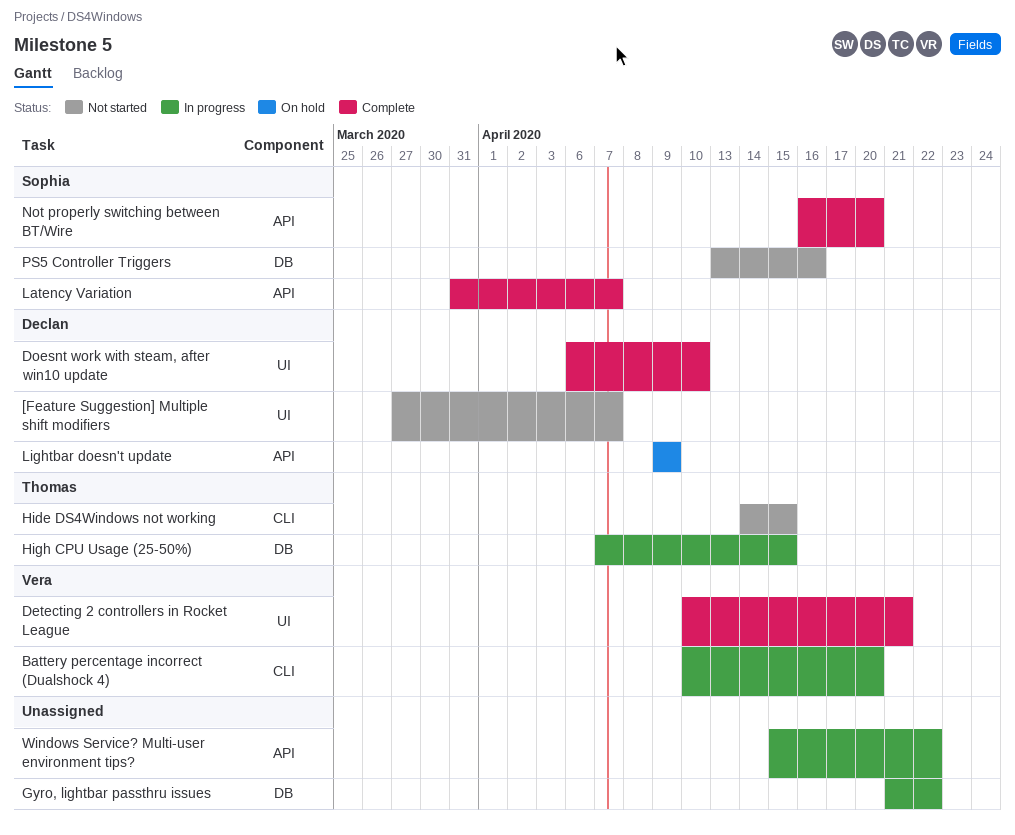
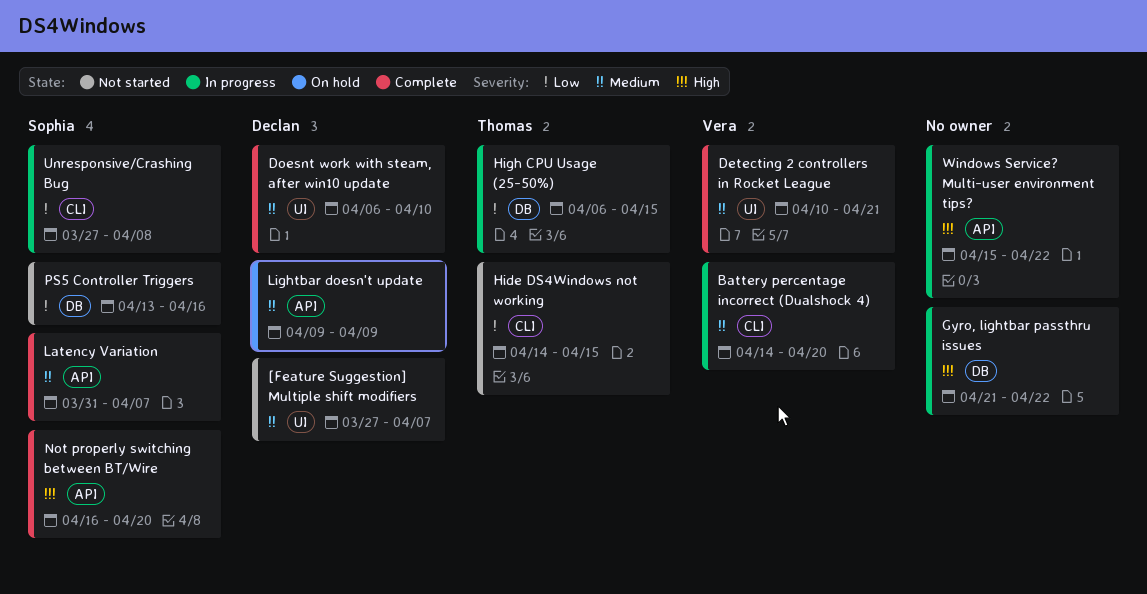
Battery percentage incorrect (Dualshock 4), start: Apr 10 -> Apr 14
High CPU Usage (25-50%), start: Apr 7 -> Apr 6
Unresponsive/Crashing Bug: none -> present

